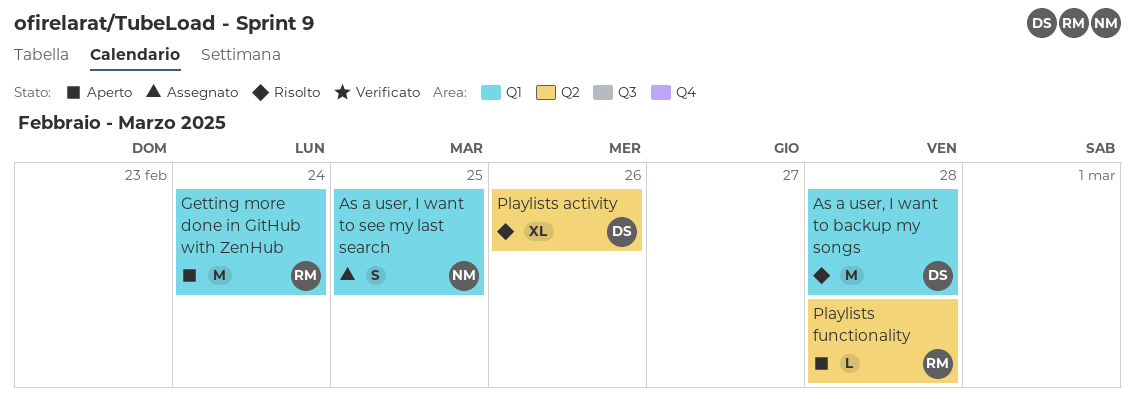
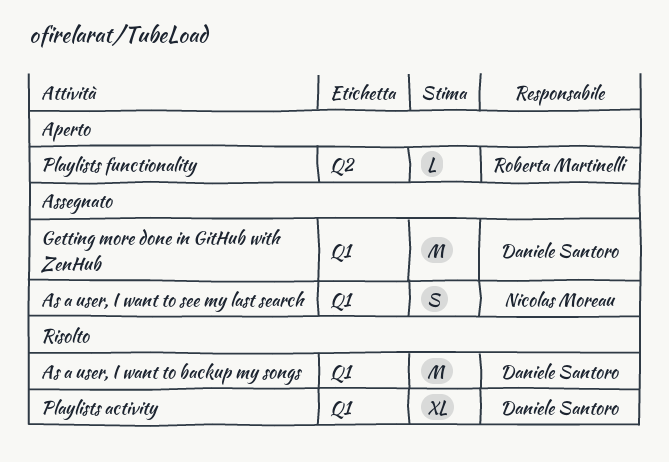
Getting more done in GitHub with ZenHub, status: Aperto -> Assegnato
Getting more done in GitHub with ZenHub, owner: Roberta Martinelli -> Daniele Santoro
Playlists activity, label: Q2 -> Q1

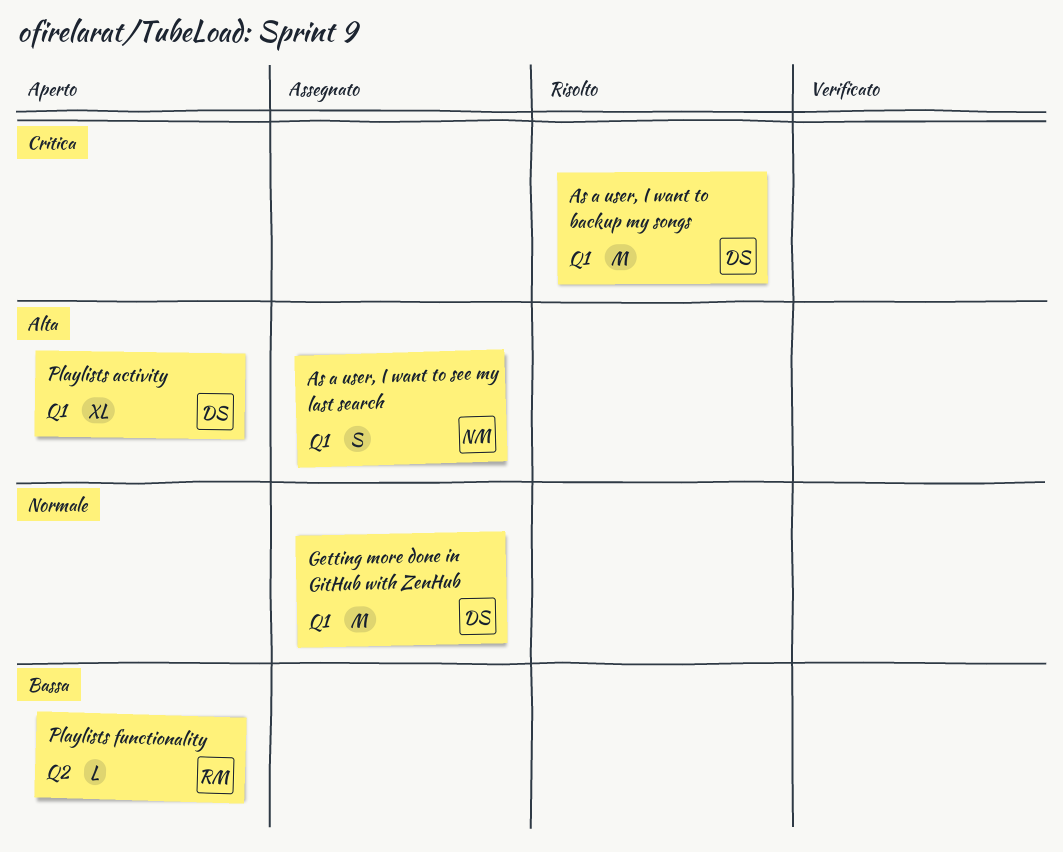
Playlists activity, status: Risolto -> Aperto

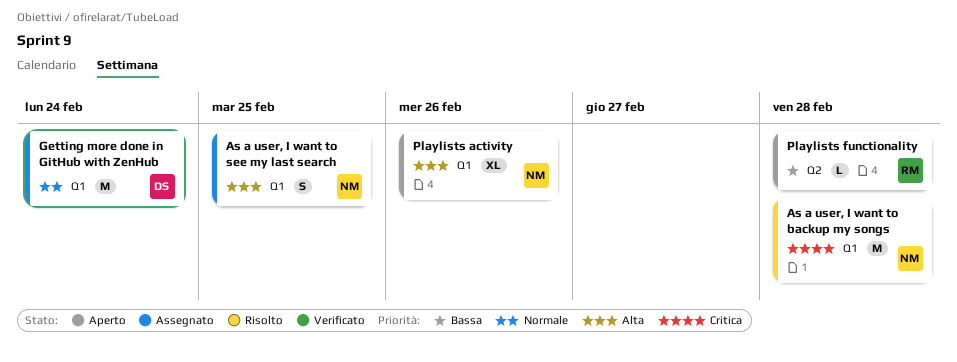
As a user, I want to backup my songs, owner: DS -> NM
Playlists activity, owner: DS -> NM

